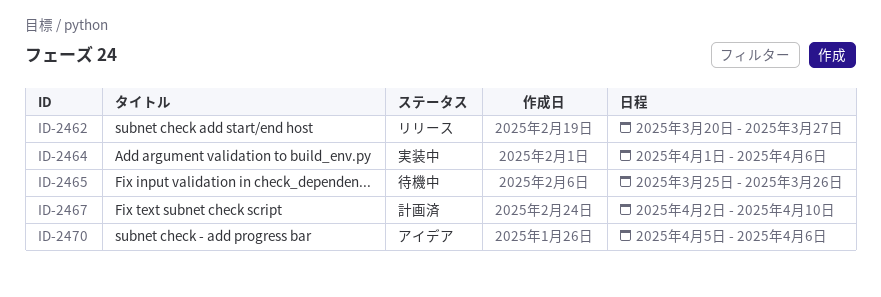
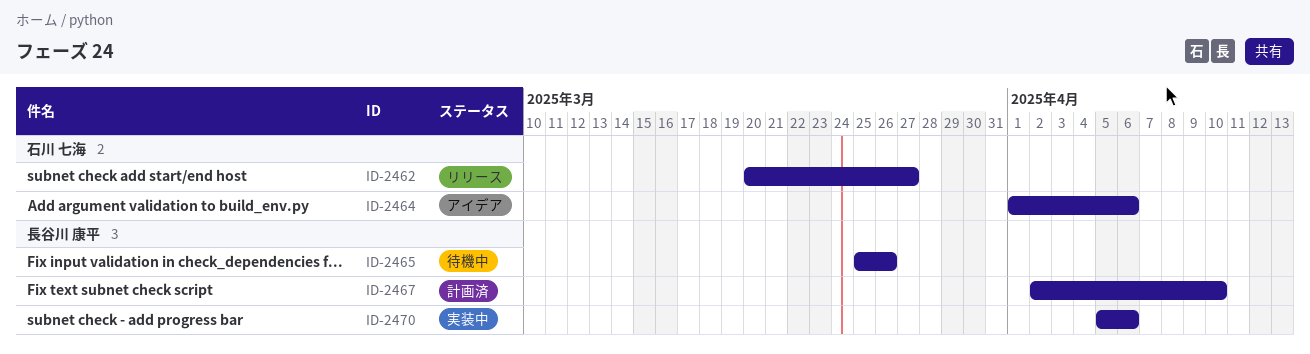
ID-2464, status: 実装中 -> アイデア
ID-2470, status: アイデア -> 実装中

